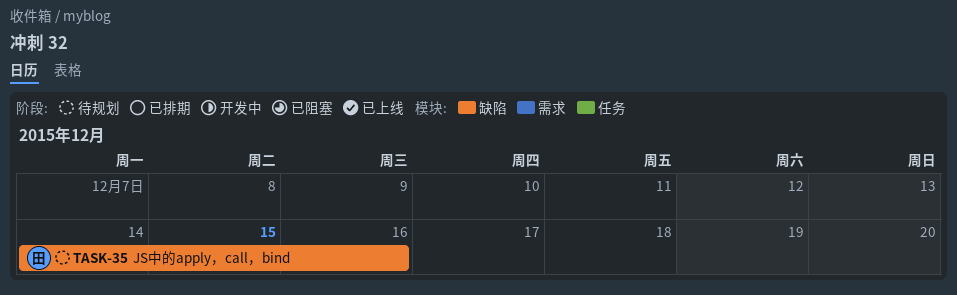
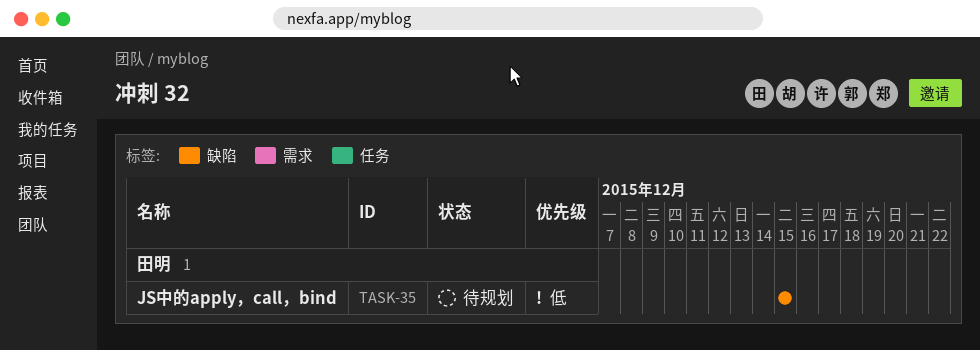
TASK-35, start: Dec 14 -> Dec 15
TASK-35, due: Dec 16 -> Dec 15

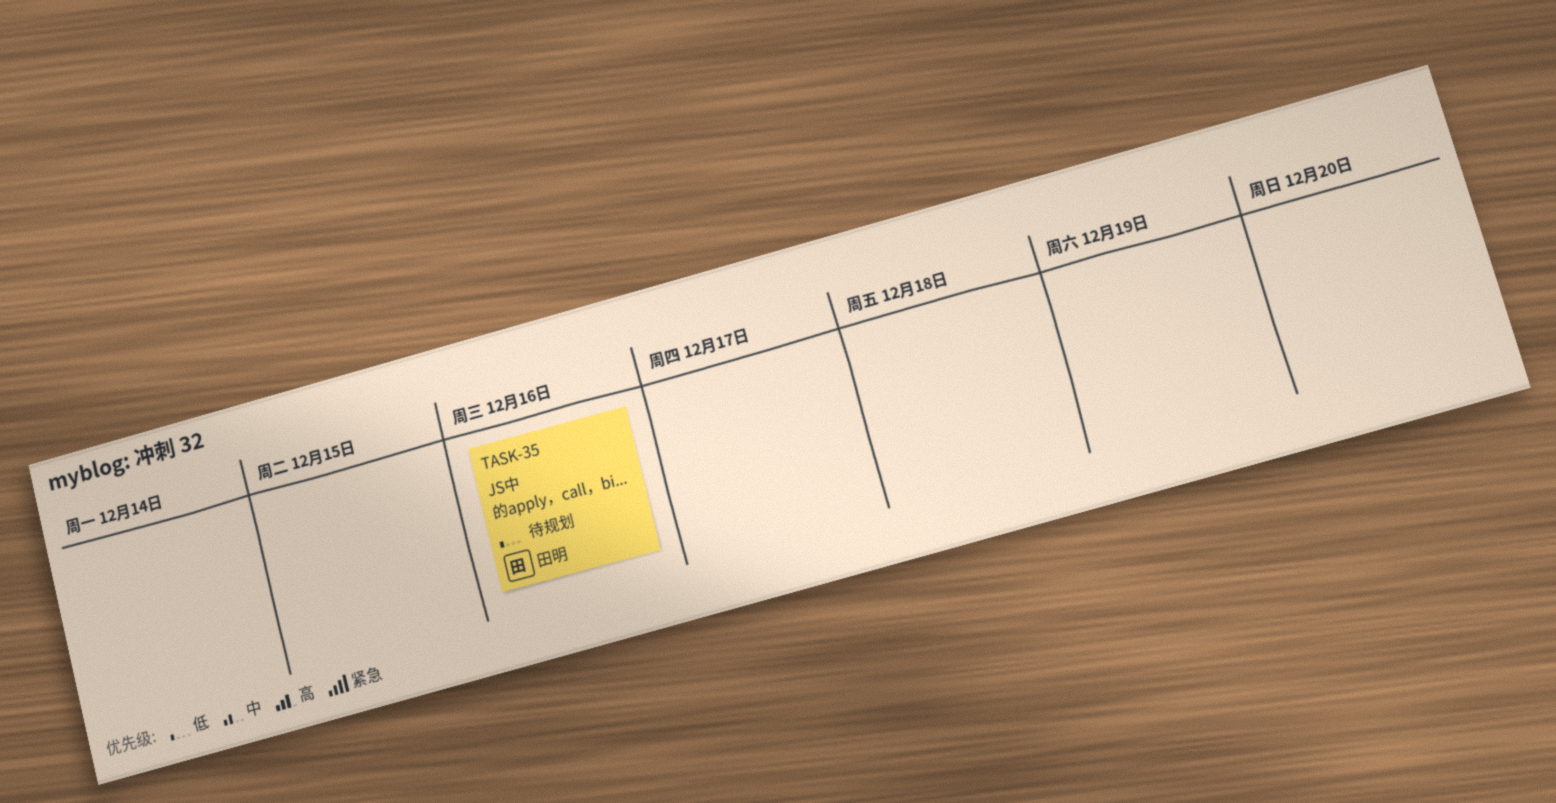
TASK-35, due: Dec 15 -> Dec 16

